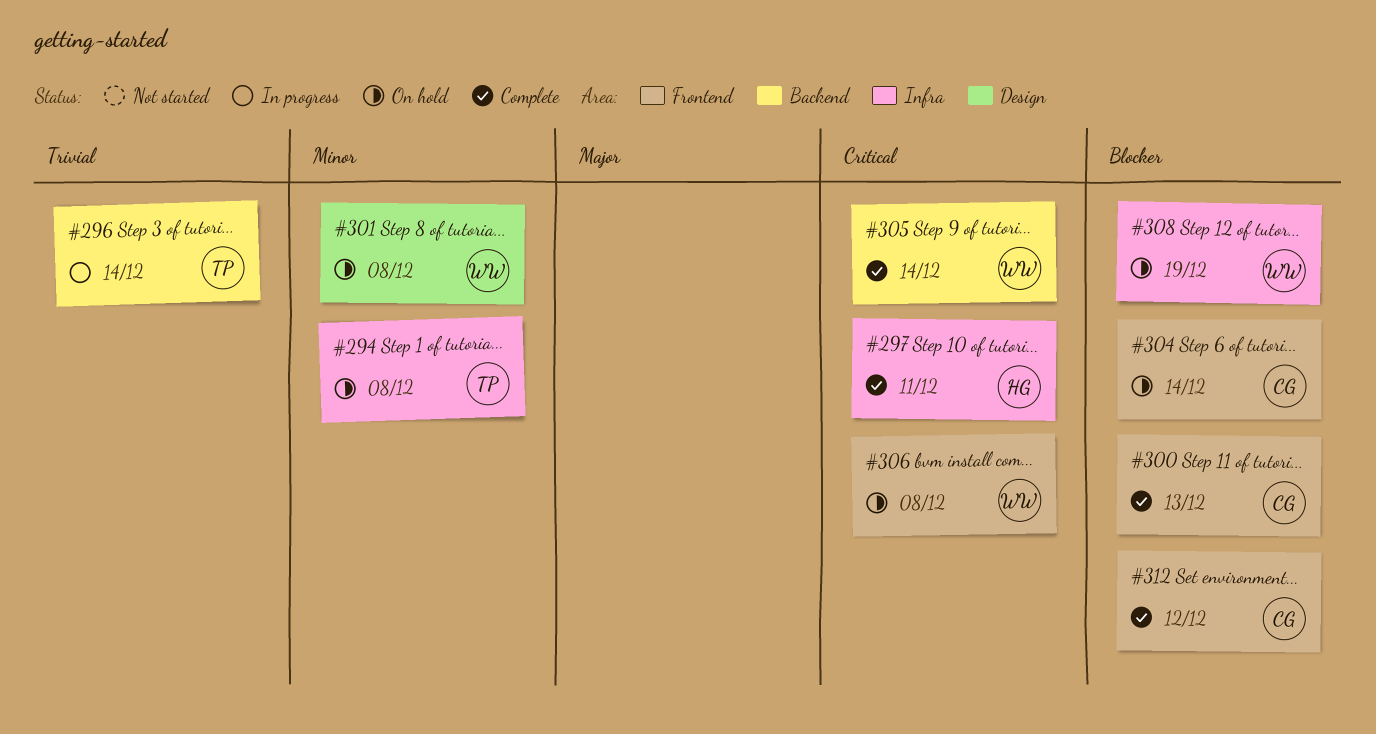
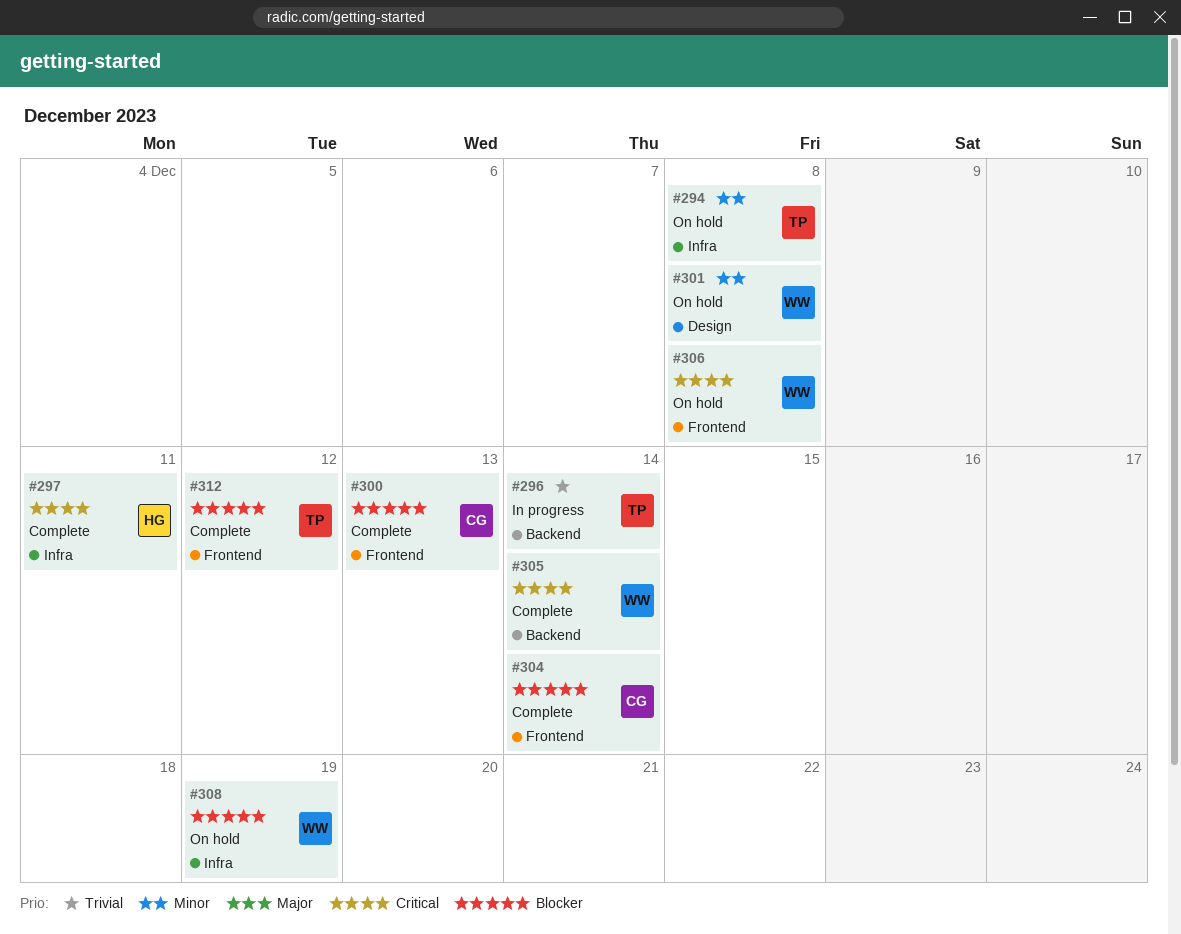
#304, status: On hold -> Complete
#312, owner: CG -> TP

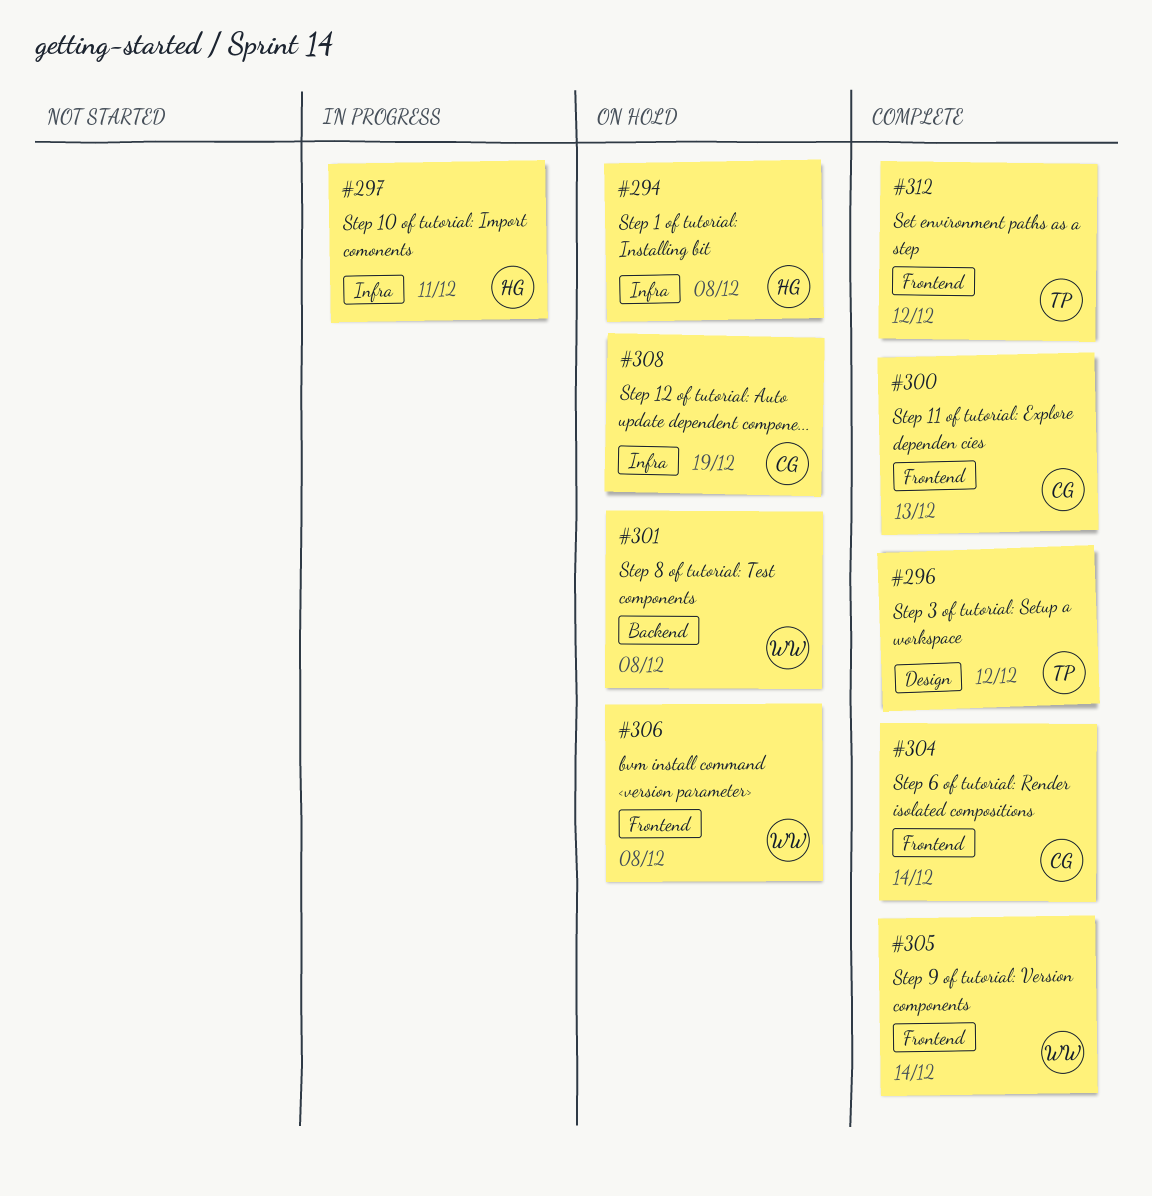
#294, owner: TP -> HG
#296, status: In progress -> Complete
#296, label: Backend -> Design
#296, due: Dec 14 -> Dec 12
#297, status: Complete -> In progress
#301, label: Design -> Backend
#305, label: Backend -> Frontend
#308, owner: WW -> CG

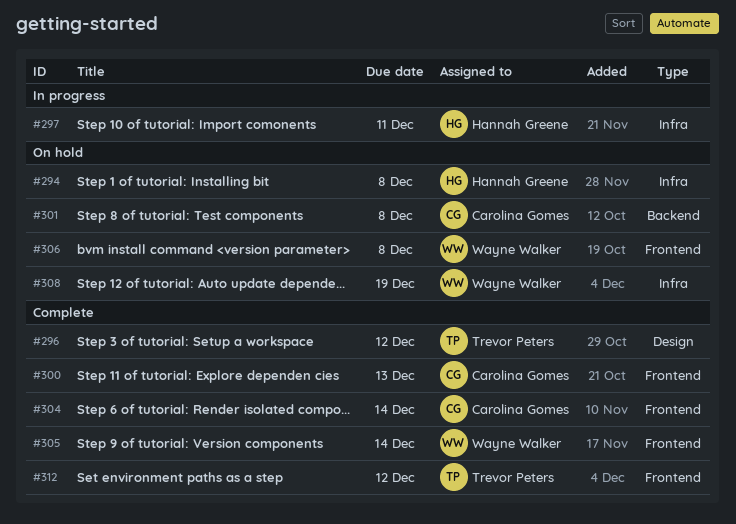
#301, owner: Wayne Walker -> Carolina Gomes
#308, owner: Carolina Gomes -> Wayne Walker

